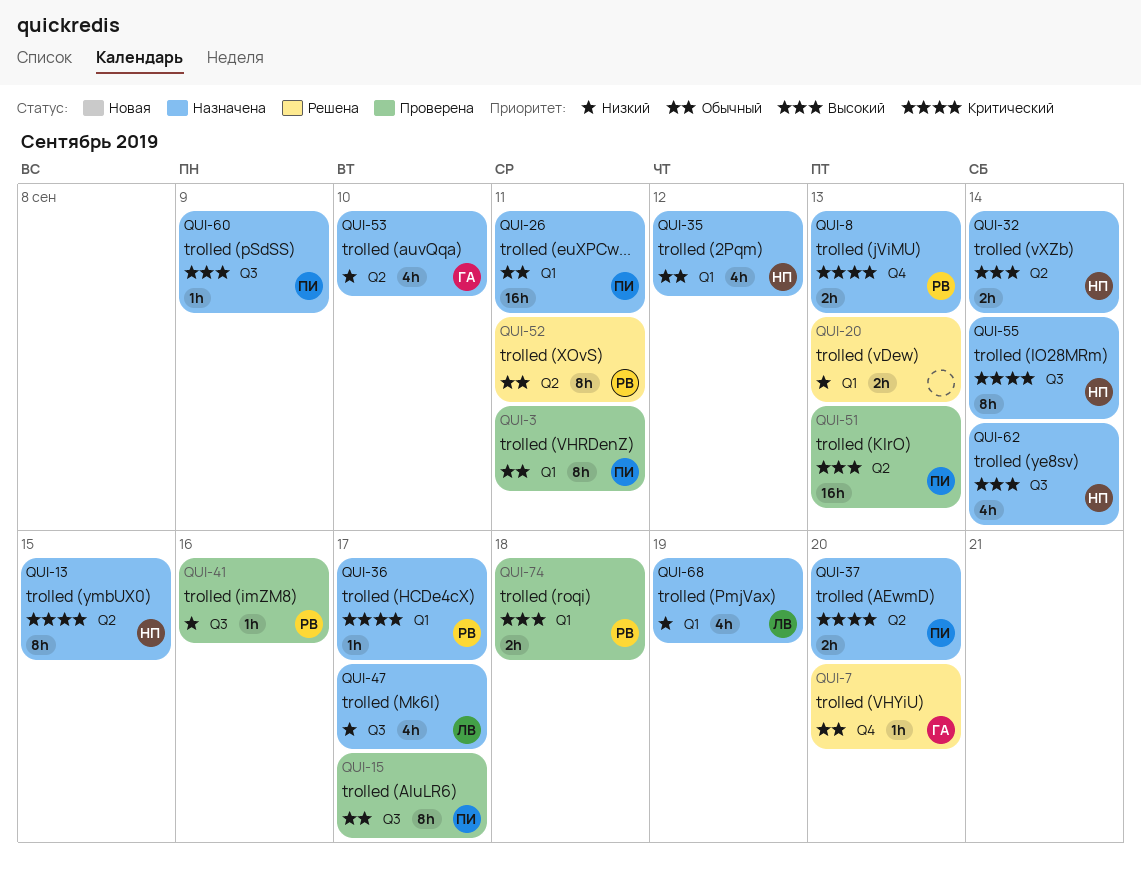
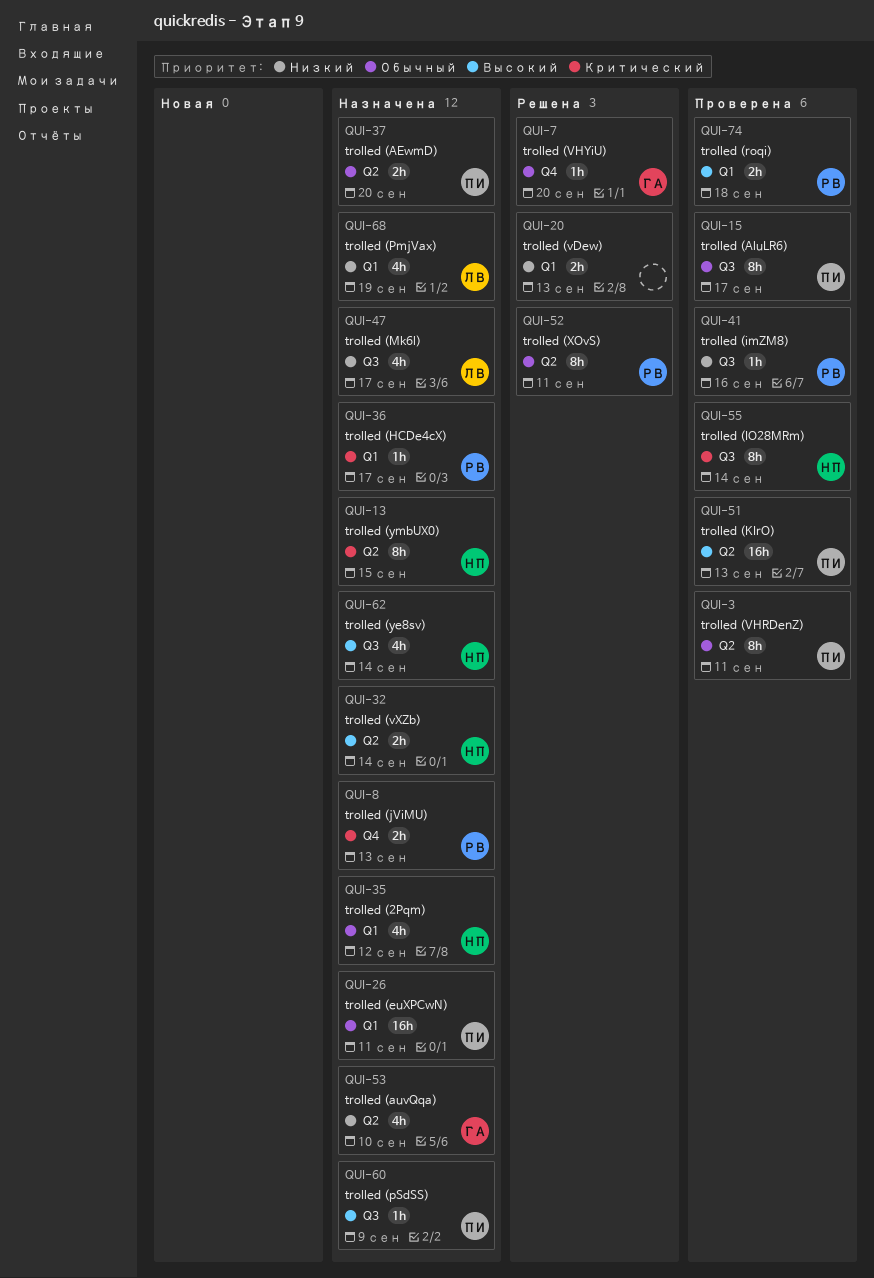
QUI-3, label: Q1 -> Q2
QUI-37, priority: Критический -> Обычный
QUI-55, status: Назначена -> Проверена

